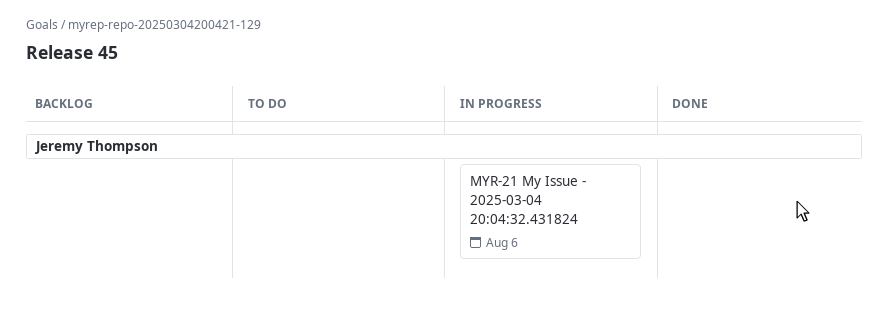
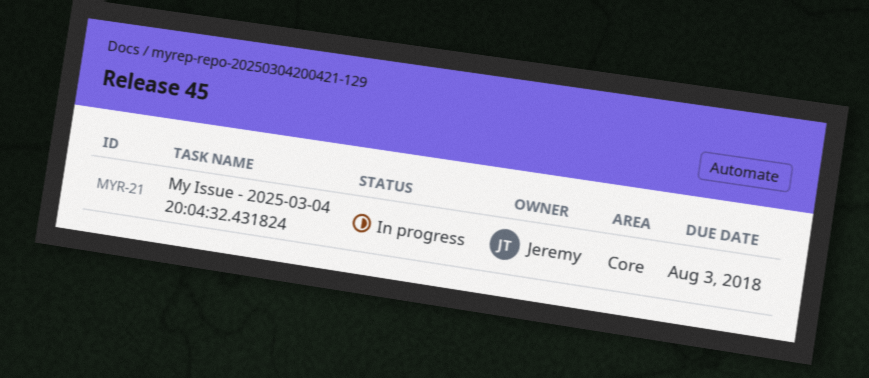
MYR-21, due: Aug 6 -> Aug 3

